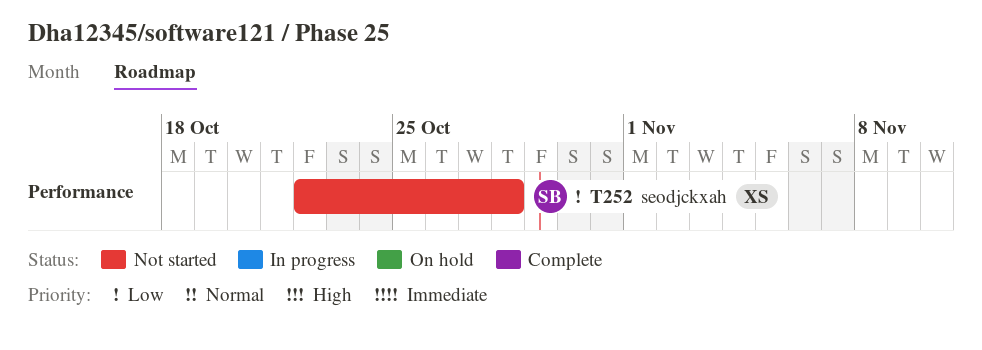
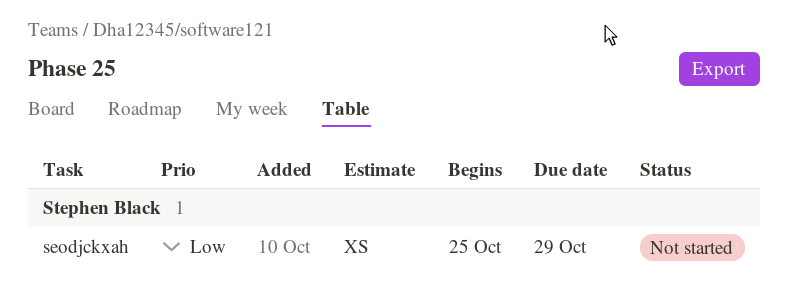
seodjckxah, start: Oct 22 -> Oct 25
seodjckxah, due: Oct 28 -> Oct 29

